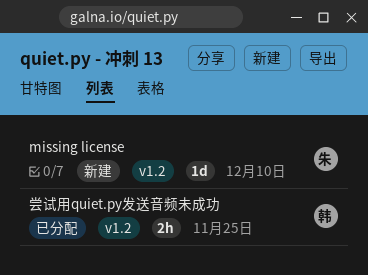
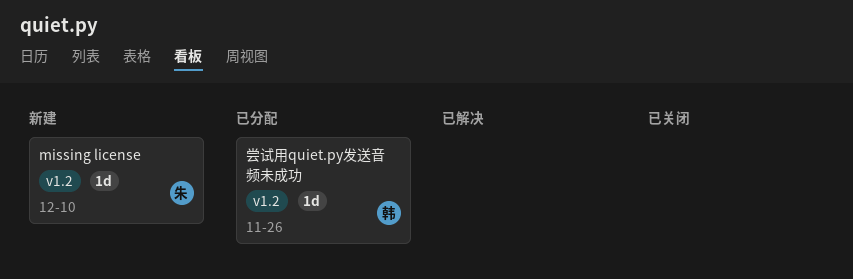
尝试用quiet.py发送音频未成功, estimate: 2h -> 1d
尝试用quiet.py发送音频未成功, due: Nov 25 -> Nov 26

